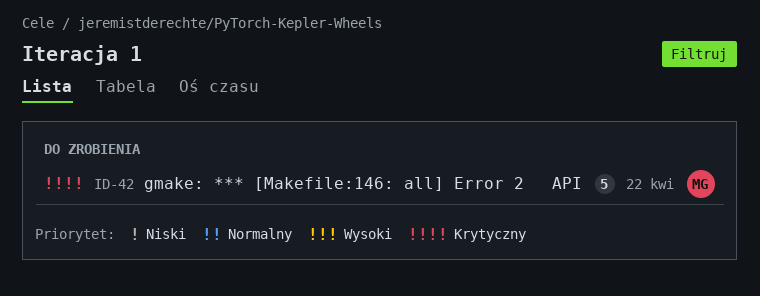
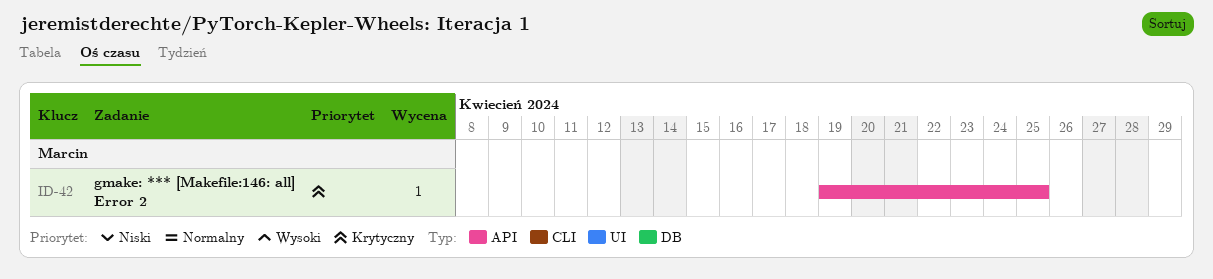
ID-42, estimate: 5 -> 1
ID-42, due: Apr 22 -> Apr 25

